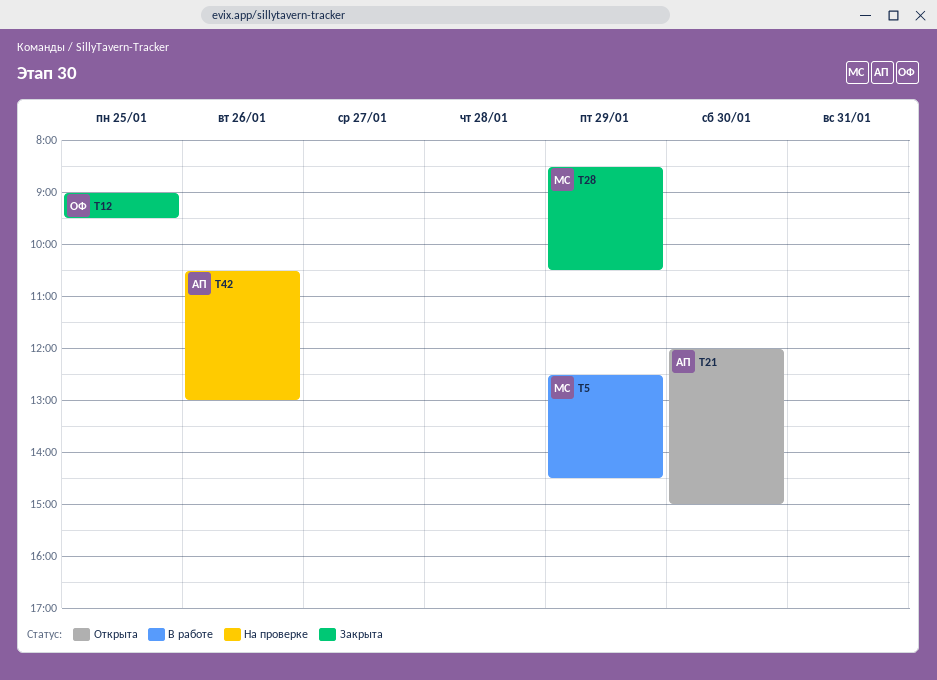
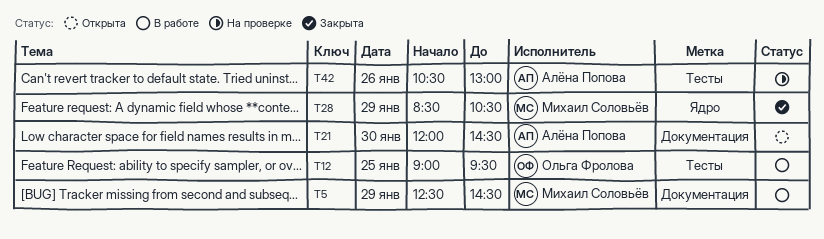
T12, status: Закрыта -> В работе
T21, ends: 15:00 -> 14:30

